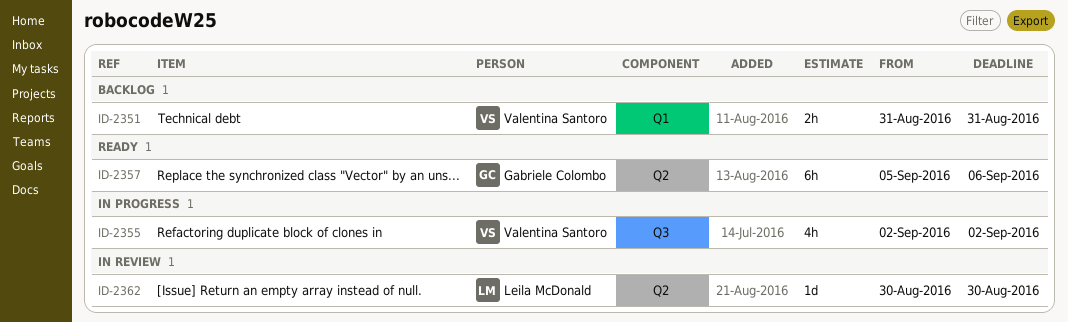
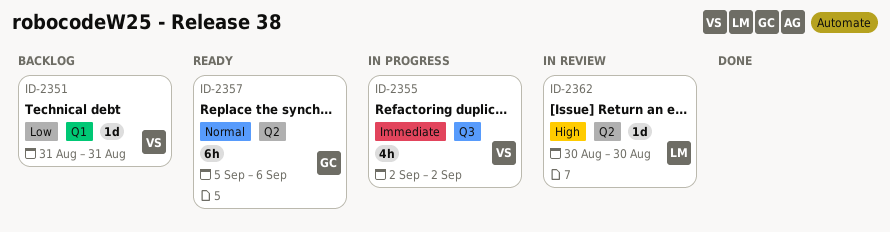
ID-2351, estimate: 2h -> 1d

